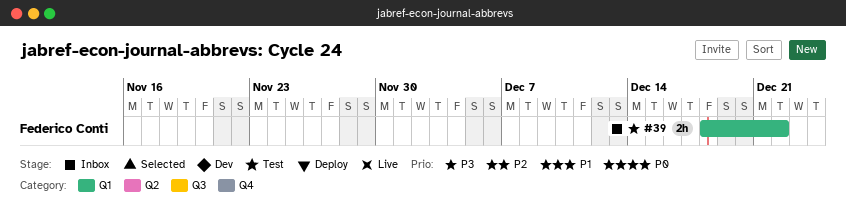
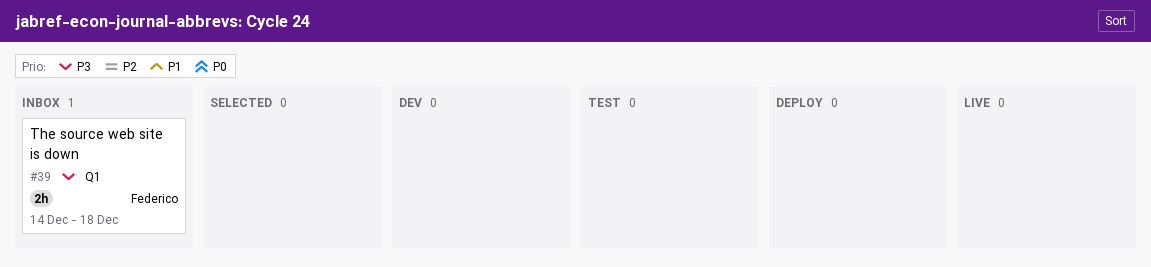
#39, start: Dec 18 -> Dec 14
#39, due: Dec 22 -> Dec 18

